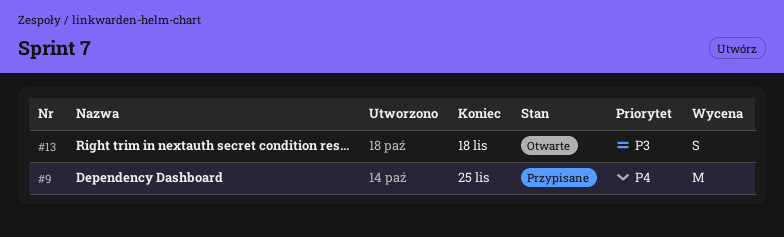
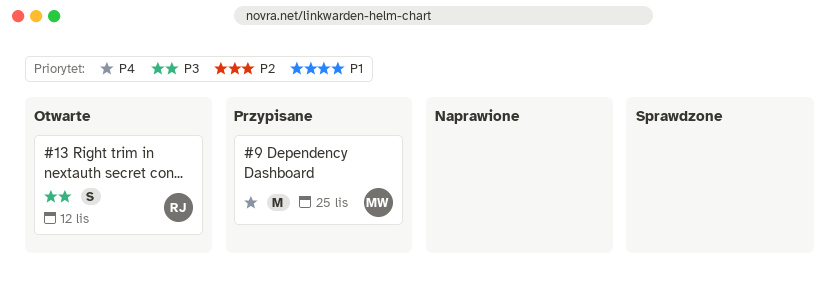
#13, due: Nov 18 -> Nov 12

